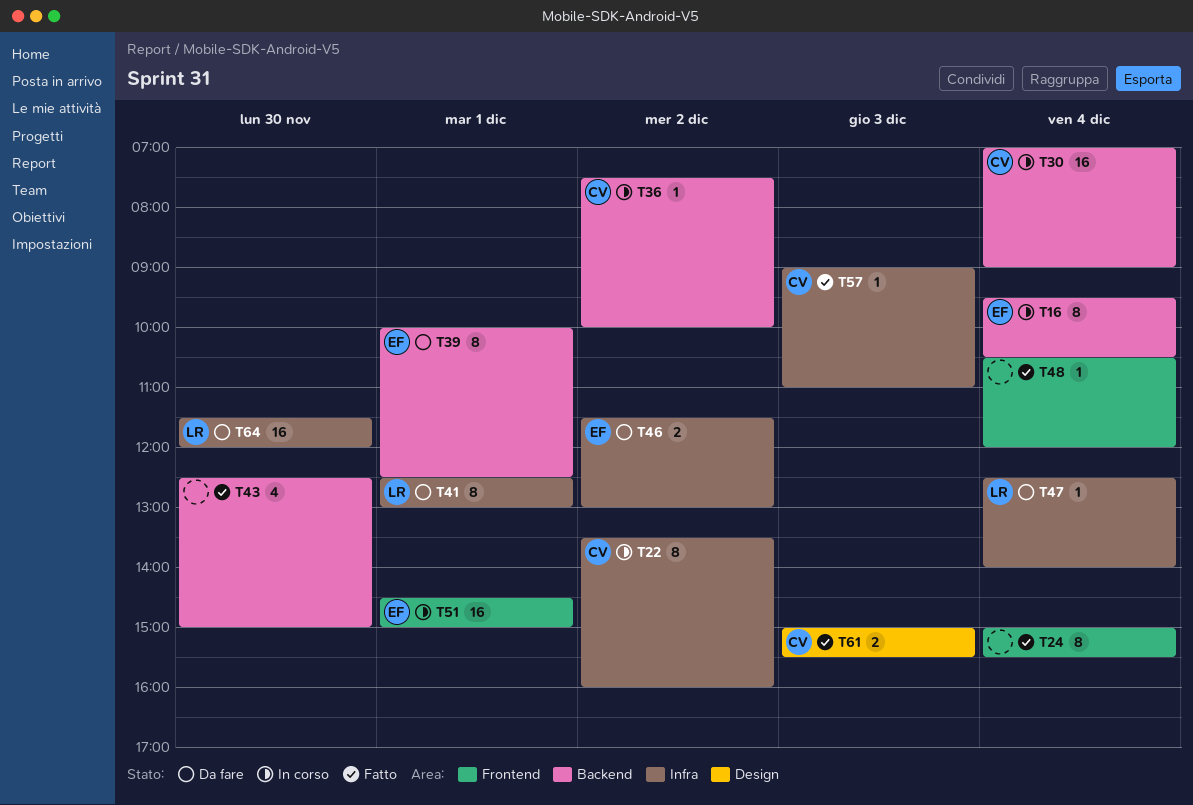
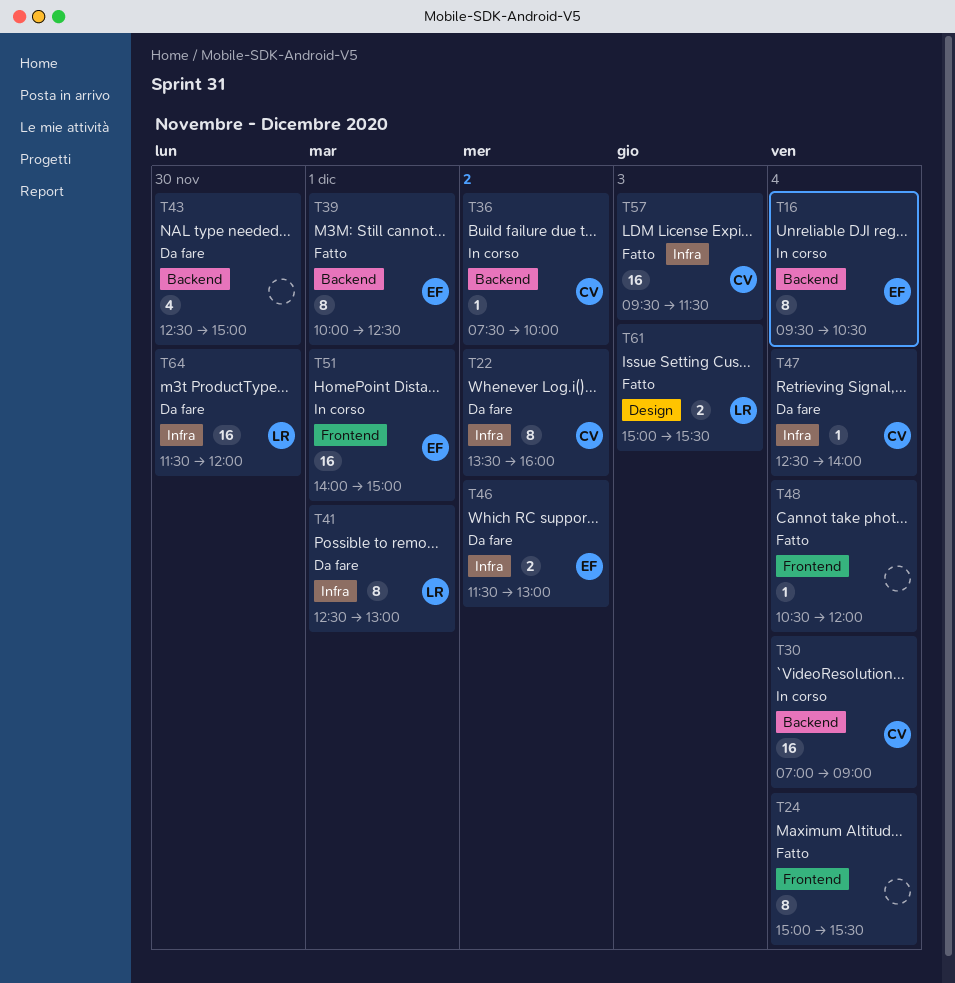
T22, status: In corso -> Da fare
T39, status: Da fare -> Fatto
T43, status: Fatto -> Da fare
T47, owner: LR -> CV
T51, begins: 14:30 -> 14:00
T57, estimate: 1 -> 16
T57, begins: 09:00 -> 09:30
T57, ends: 11:00 -> 11:30
T61, owner: CV -> LR

